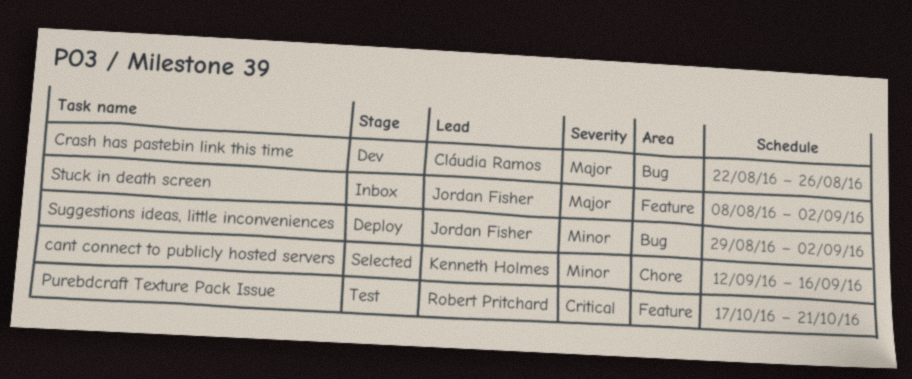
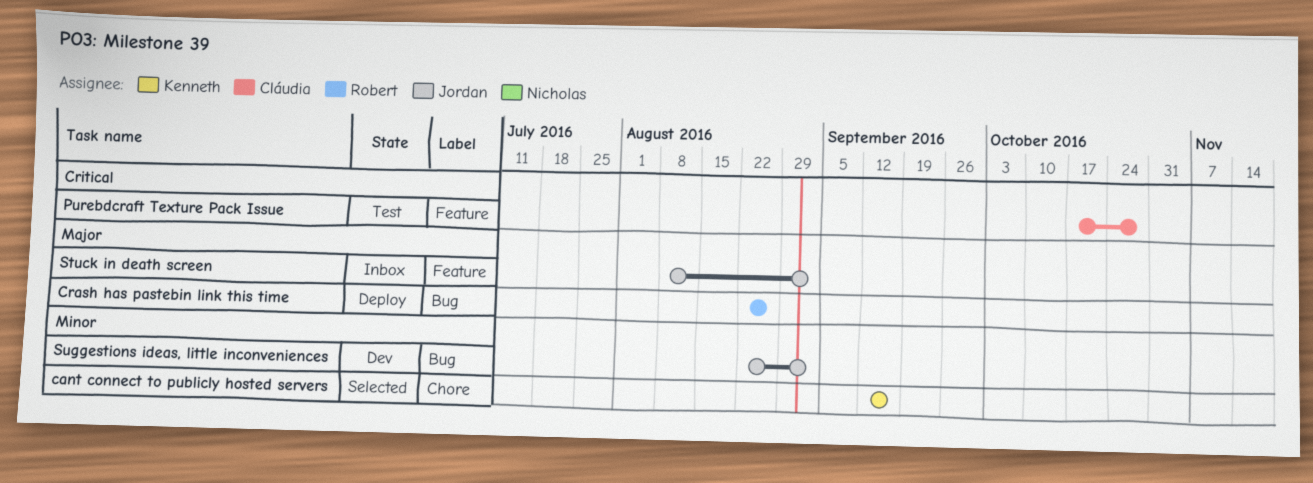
Crash has pastebin link this time, status: Dev -> Deploy
Crash has pastebin link this time, owner: Cláudia Ramos -> Robert Pritchard
Purebdcraft Texture Pack Issue, owner: Robert Pritchard -> Cláudia Ramos
Purebdcraft Texture Pack Issue, due: Oct 21 -> Oct 28
Suggestions ideas, little inconveniences, status: Deploy -> Dev
Suggestions ideas, little inconveniences, start: Aug 29 -> Aug 22

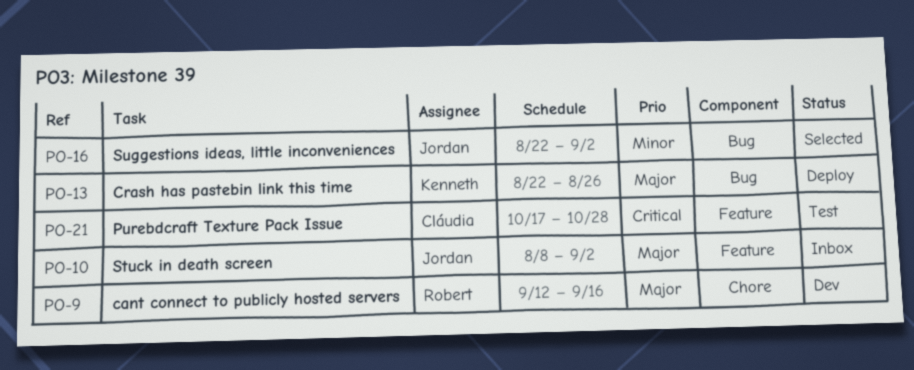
cant connect to publicly hosted servers, status: Selected -> Dev
cant connect to publicly hosted servers, owner: Kenneth -> Robert
cant connect to publicly hosted servers, priority: Minor -> Major
Crash has pastebin link this time, owner: Robert -> Kenneth
Suggestions ideas, little inconveniences, status: Dev -> Selected

